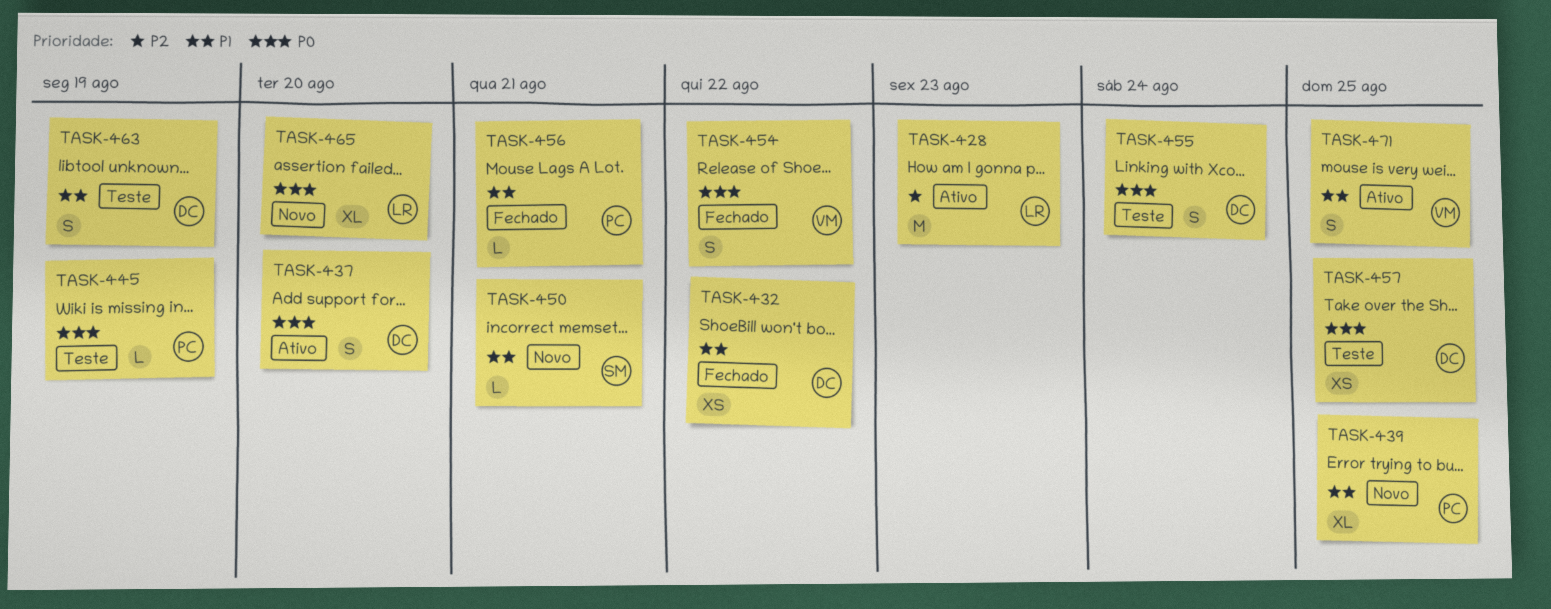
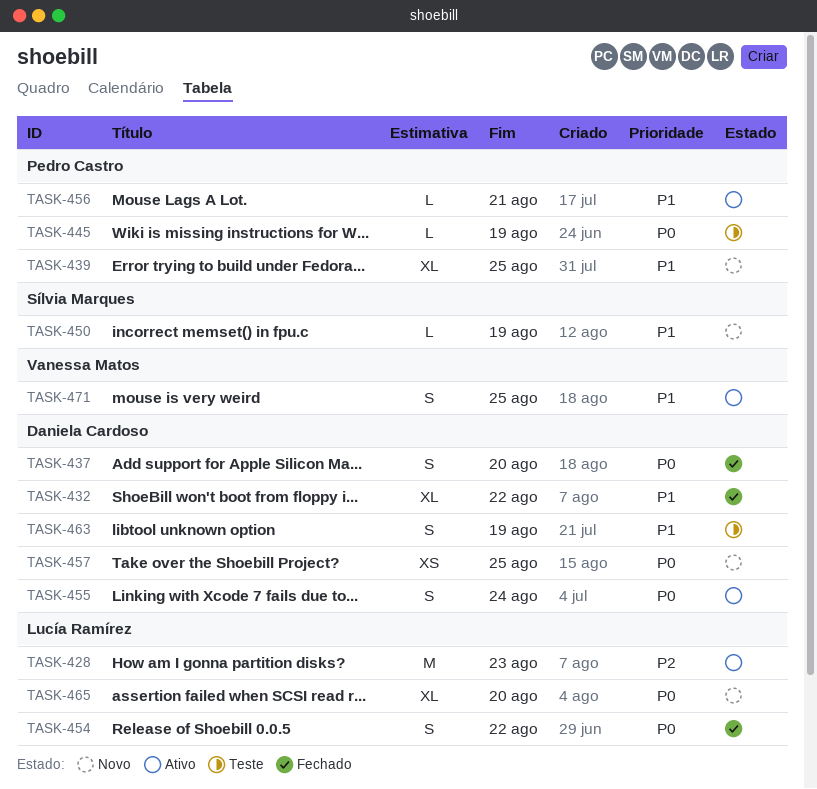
TASK-432, estimate: XS -> XL
TASK-437, status: Ativo -> Fechado
TASK-450, due: Aug 21 -> Aug 19
TASK-454, owner: Vanessa Matos -> Lucía Ramírez
TASK-455, status: Teste -> Ativo
TASK-456, status: Fechado -> Ativo
TASK-457, status: Teste -> Novo

